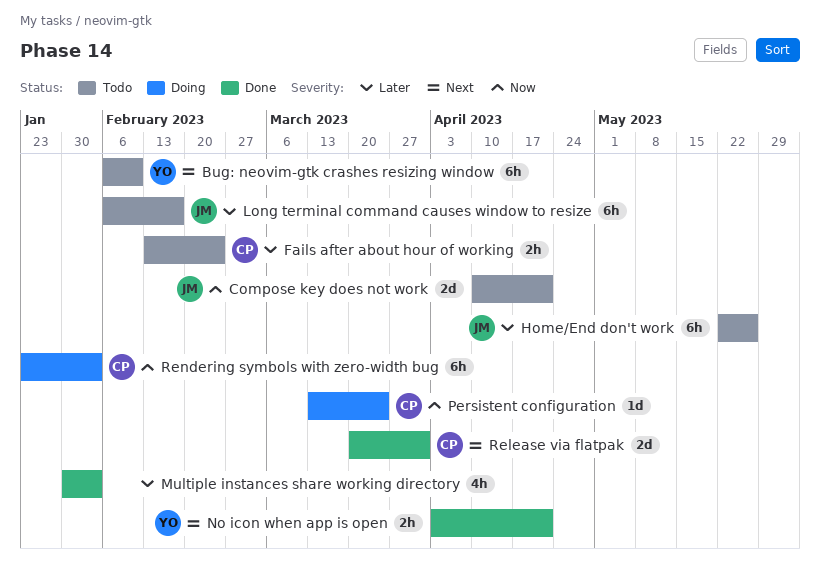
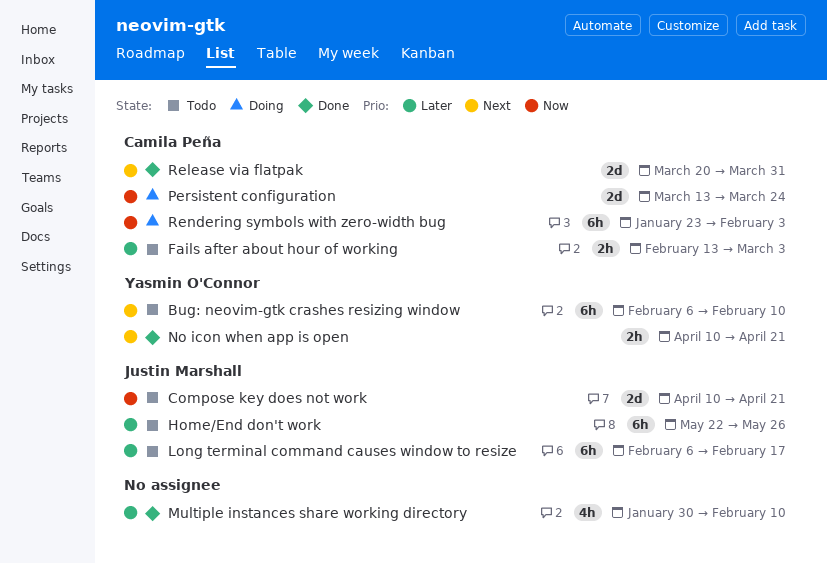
Fails after about hour of working, due: Feb 24 -> Mar 3
Multiple instances share working directory, due: Feb 3 -> Feb 10
No icon when app is open, start: Apr 3 -> Apr 10
Persistent configuration, estimate: 1d -> 2d

